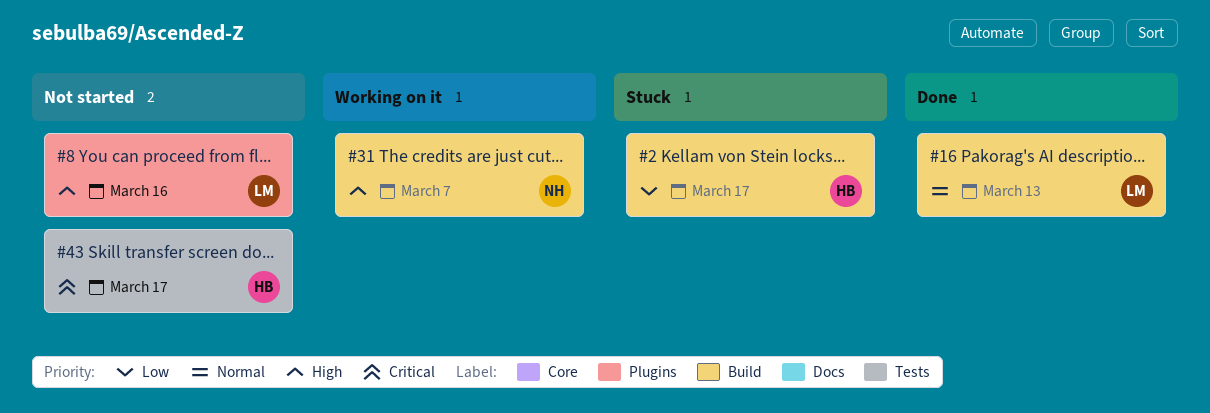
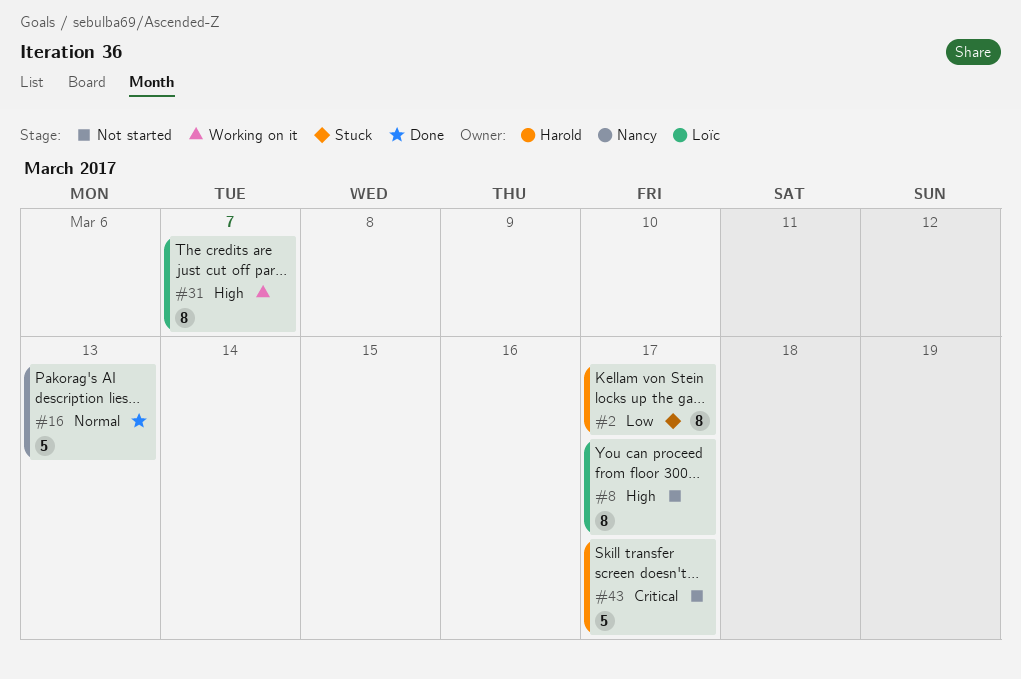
#8, due: Mar 16 -> Mar 17
#16, owner: Loïc -> Nancy
#31, owner: Nancy -> Loïc

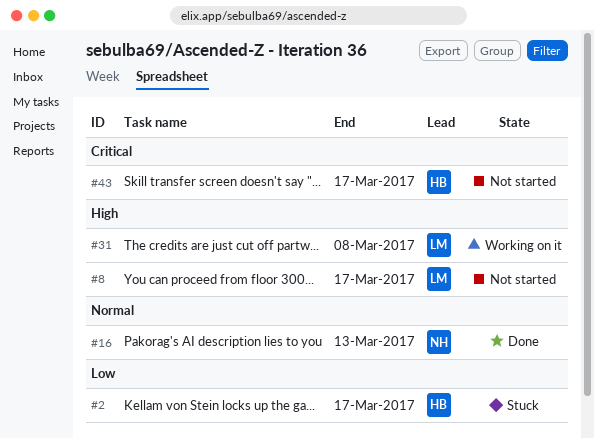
#31, due: Mar 7 -> Mar 8

